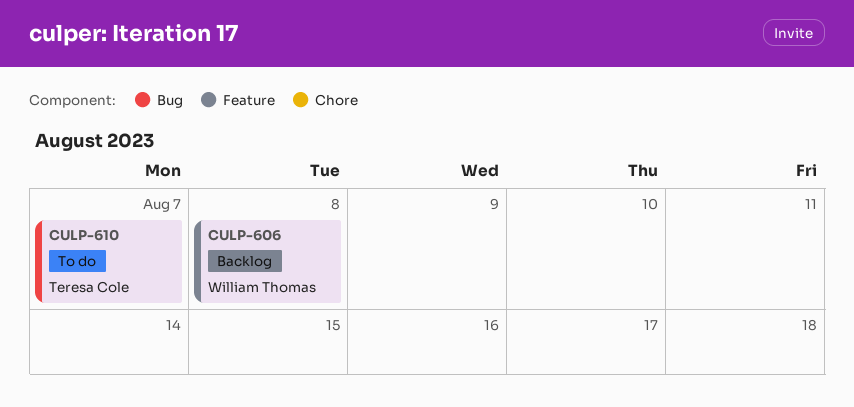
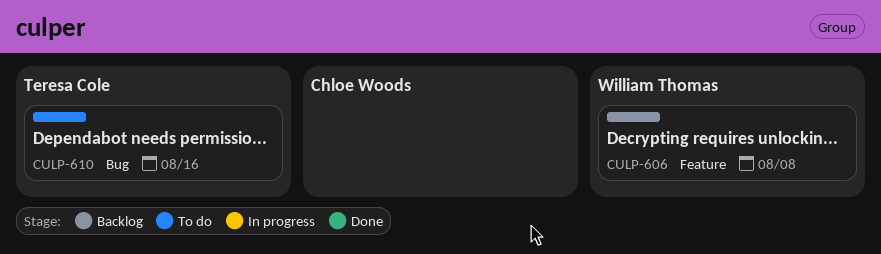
CULP-610, due: Aug 7 -> Aug 16

